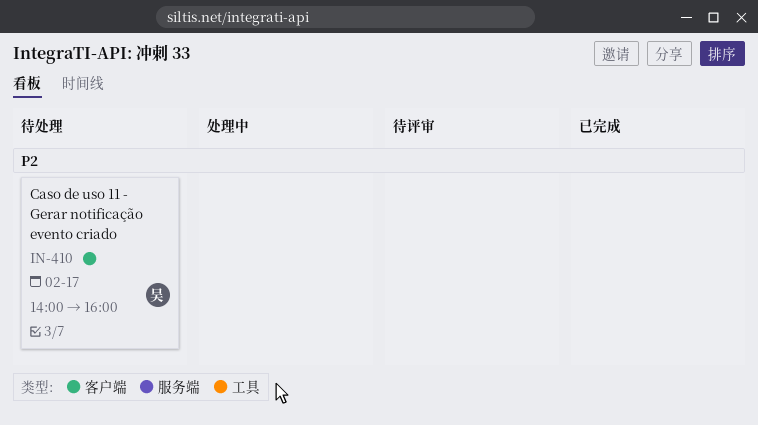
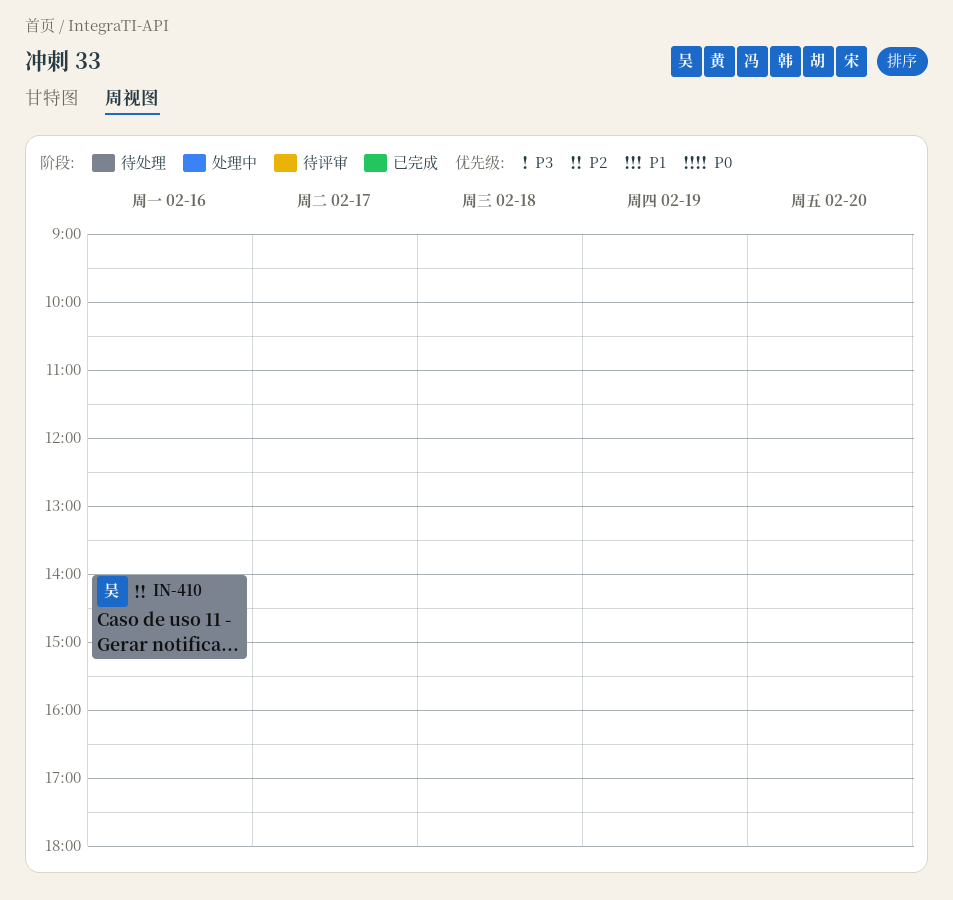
IN-410, day: Feb 17 -> Feb 16
IN-410, ends: 16:00 -> 15:15

